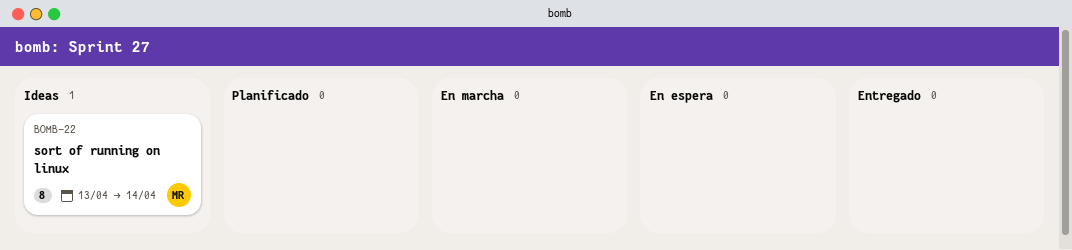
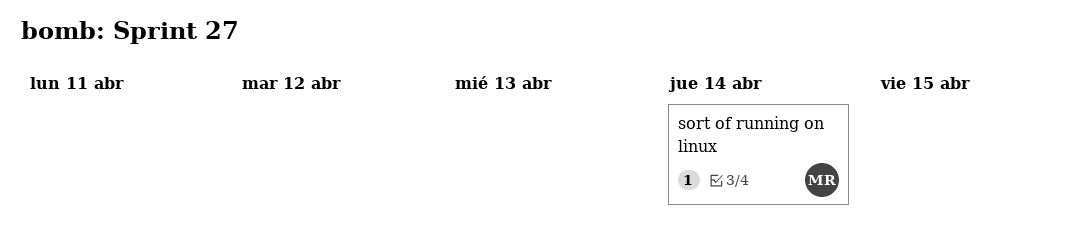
sort of running on linux, estimate: 8 -> 1

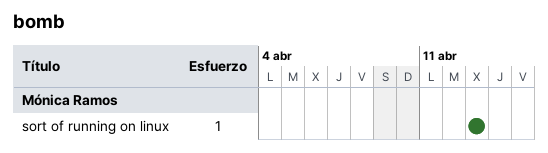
sort of running on linux, due: Apr 14 -> Apr 13

